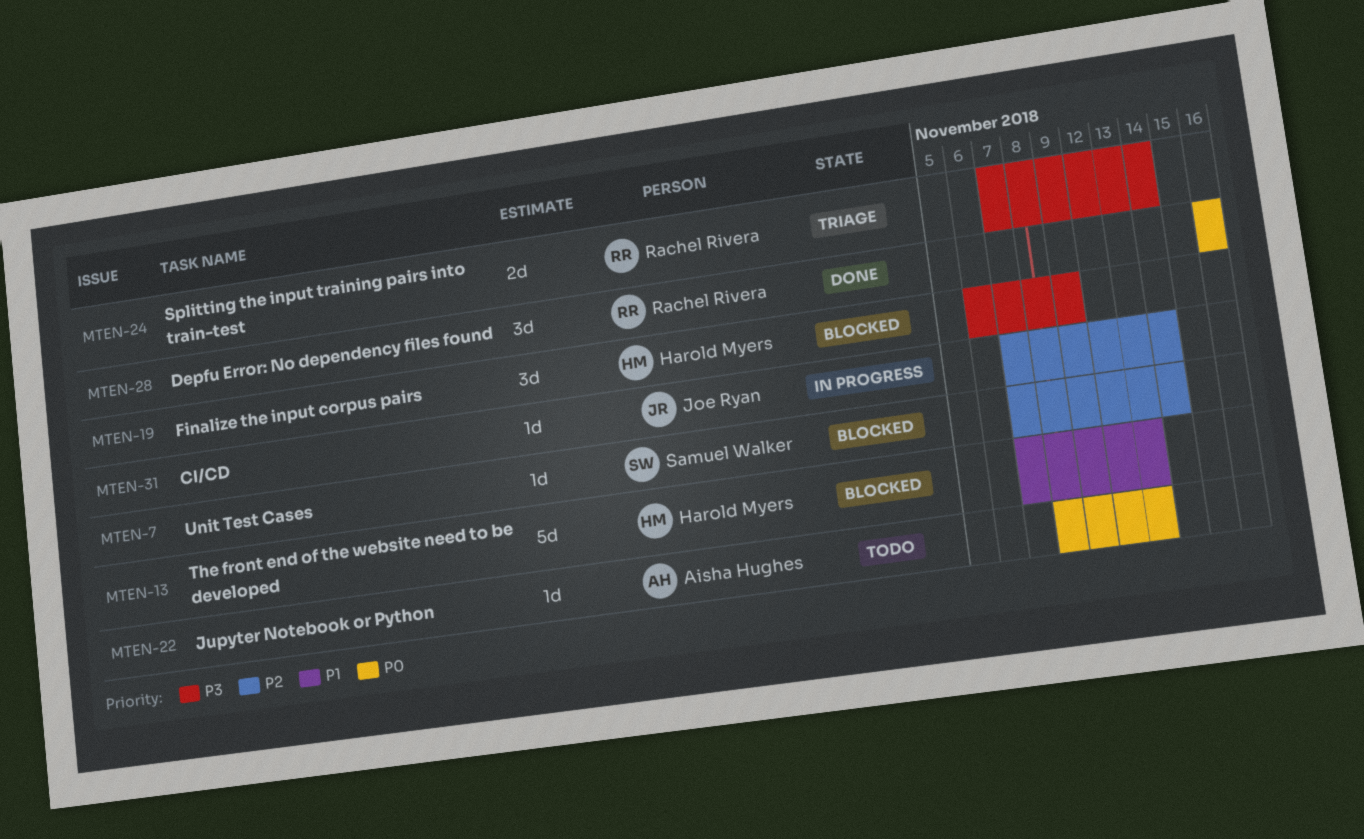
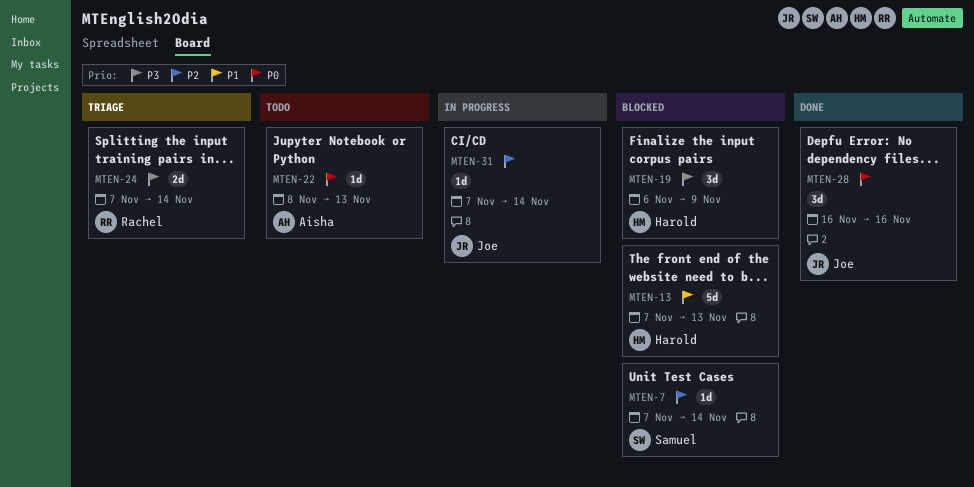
MTEN-28, owner: Rachel Rivera -> Joe Ryan

